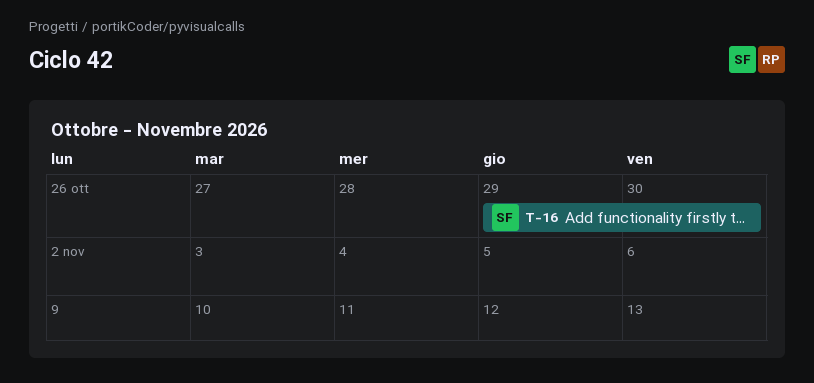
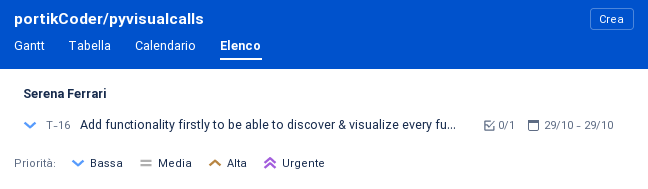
T-16, due: Oct 30 -> Oct 29

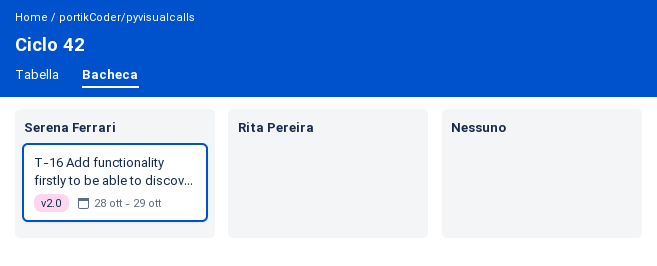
T-16, start: Oct 29 -> Oct 28

